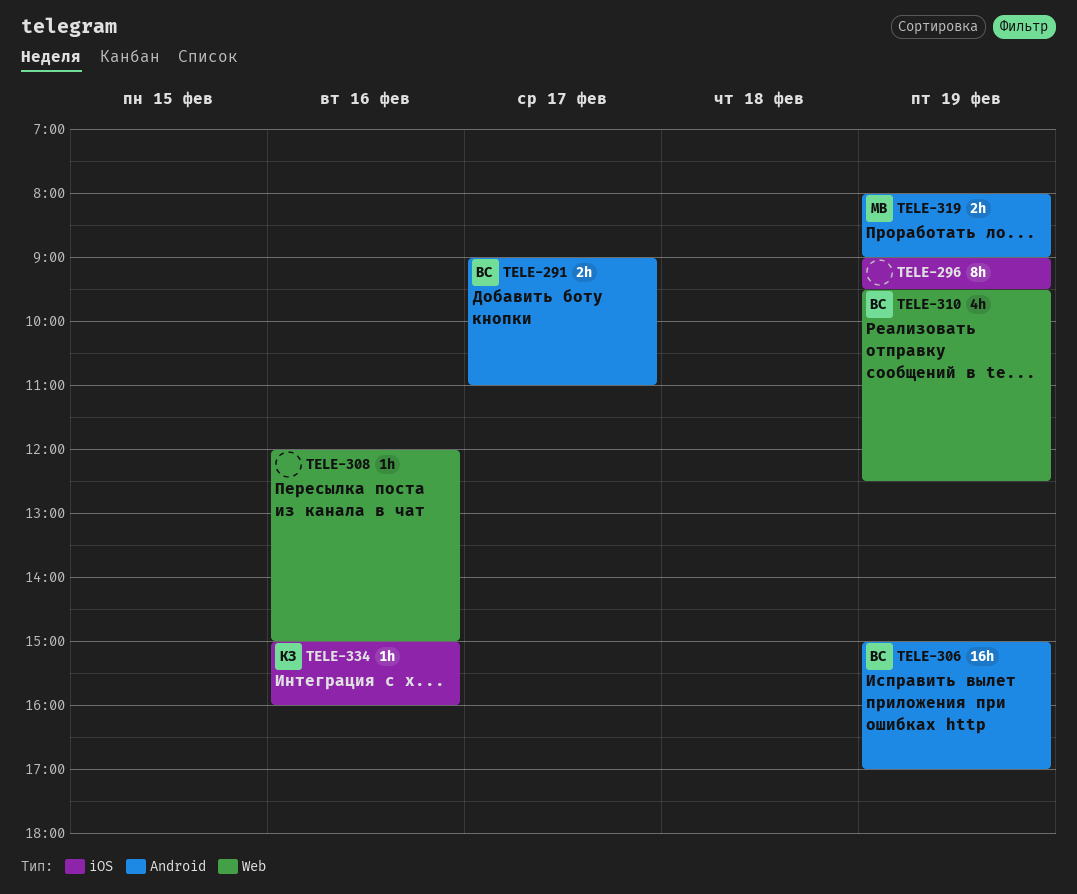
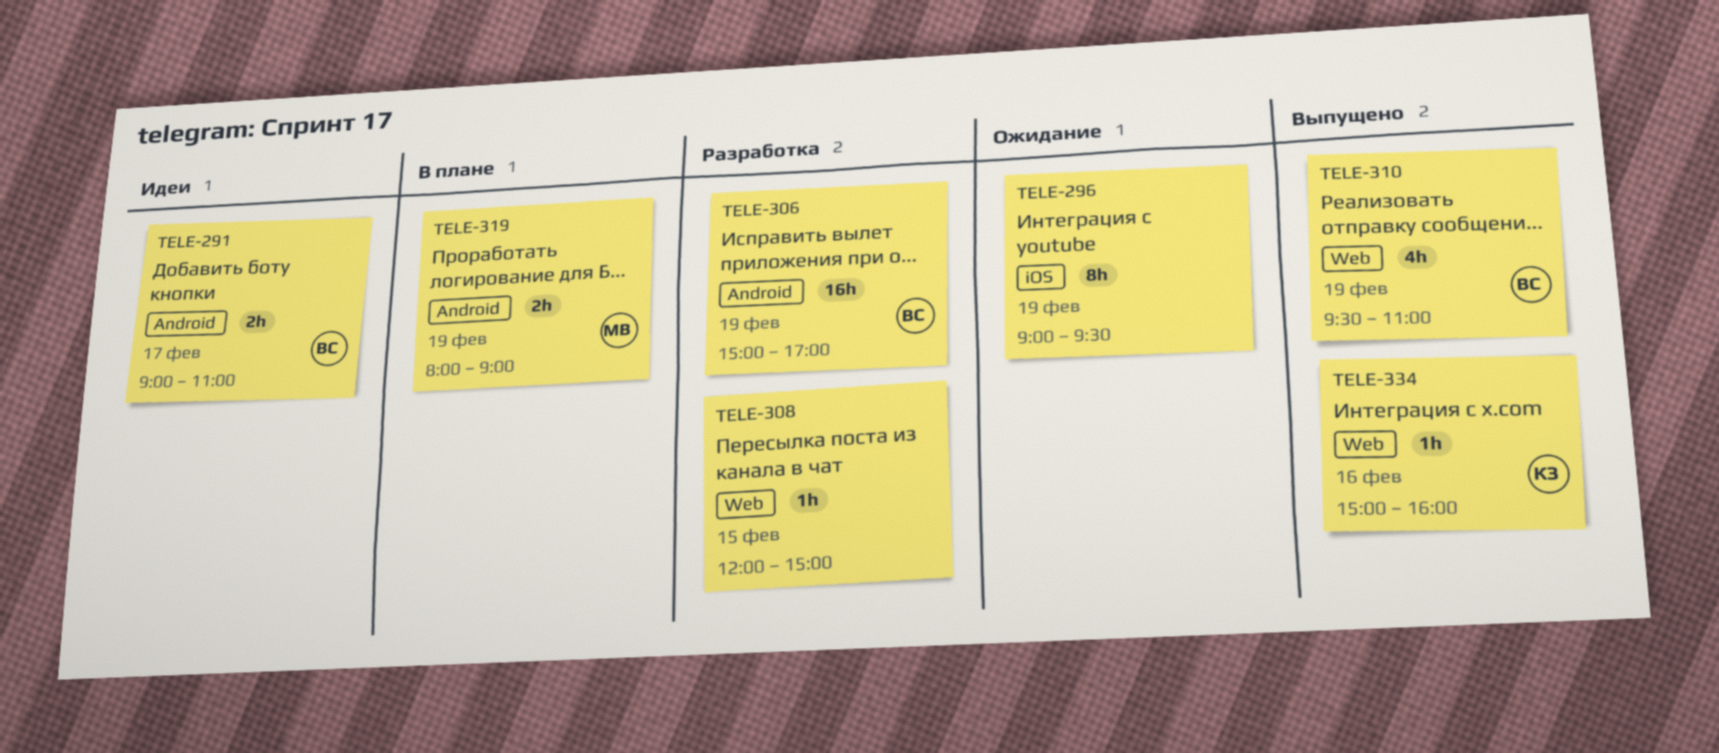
TELE-308, day: Feb 16 -> Feb 15
TELE-310, ends: 12:30 -> 11:00
TELE-334, label: iOS -> Web

